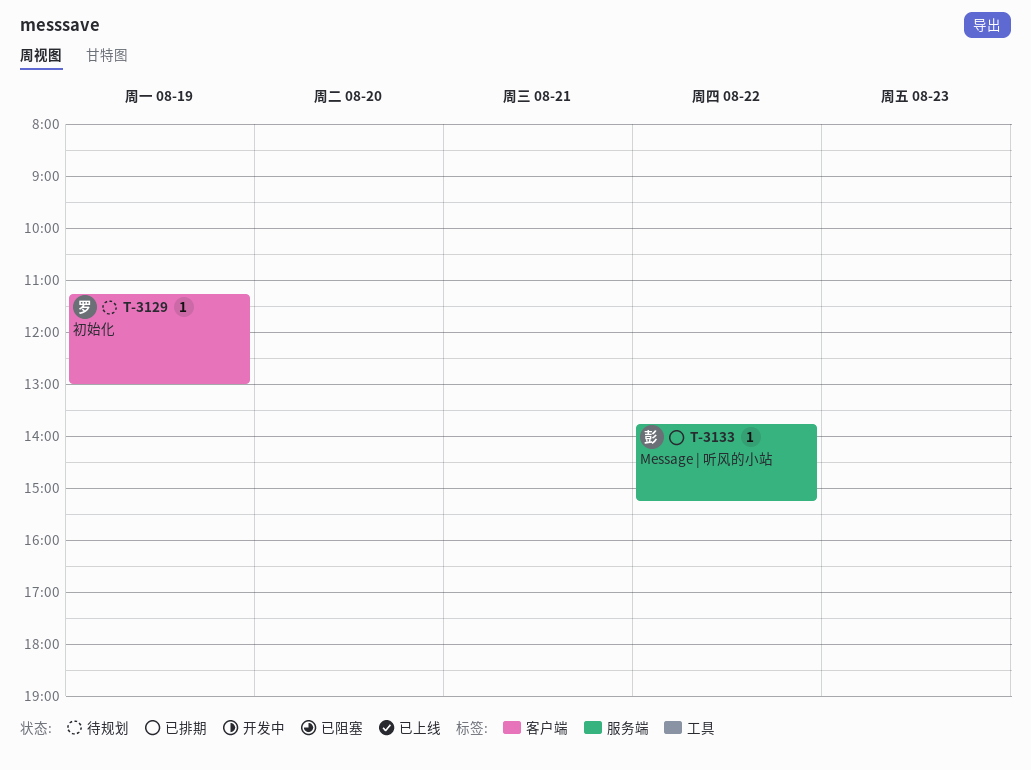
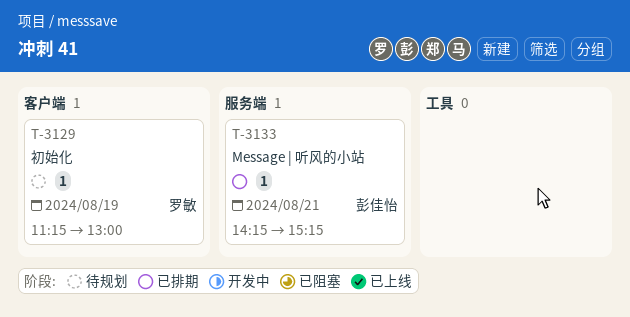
T-3133, day: Aug 22 -> Aug 21
T-3133, begins: 13:45 -> 14:15

